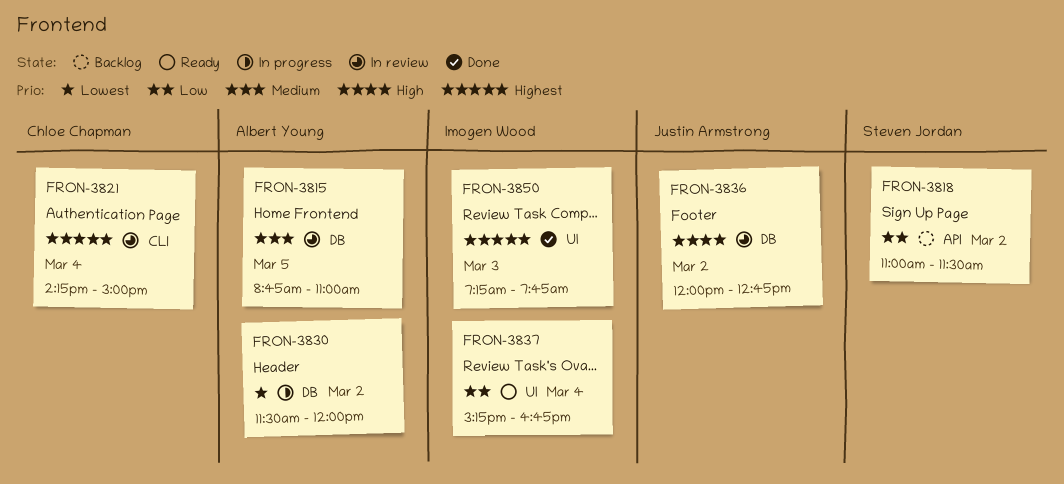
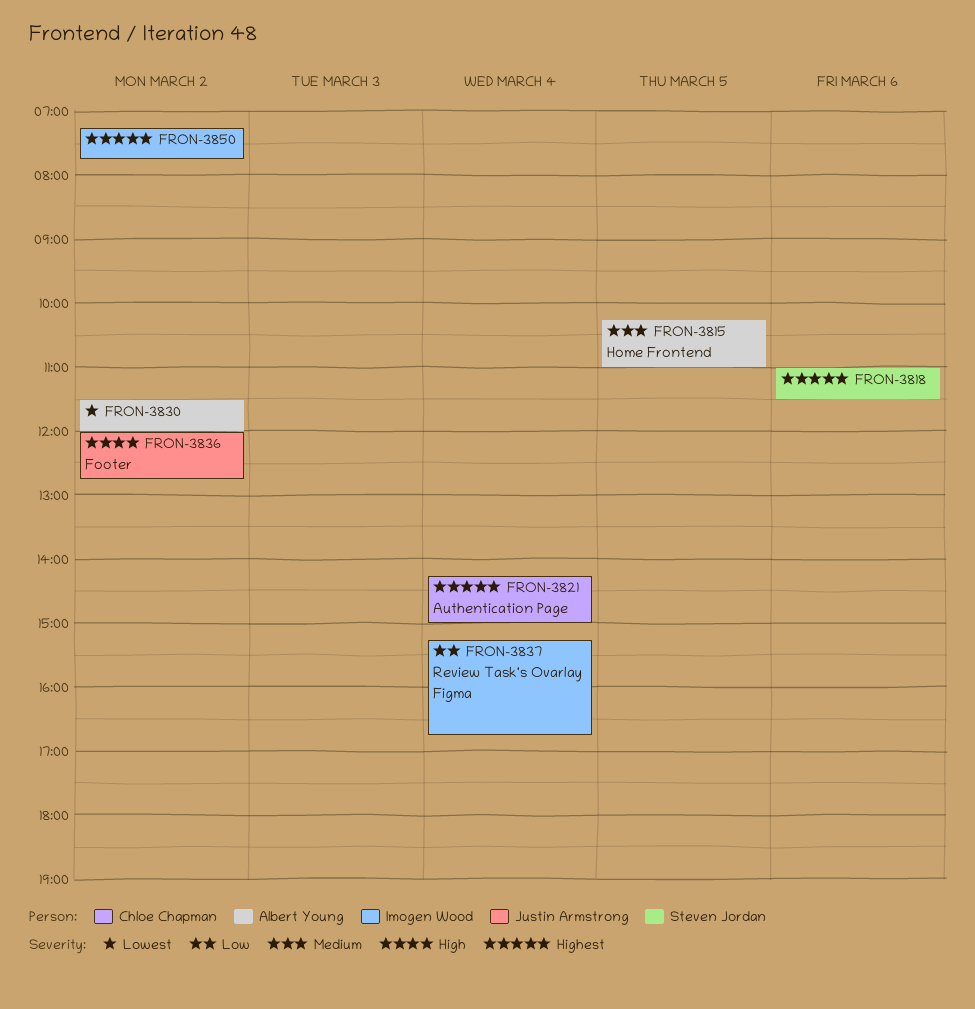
FRON-3815, begins: 08:45 -> 10:15
FRON-3818, priority: Low -> Highest
FRON-3818, day: Mar 2 -> Mar 6
FRON-3850, day: Mar 3 -> Mar 2

